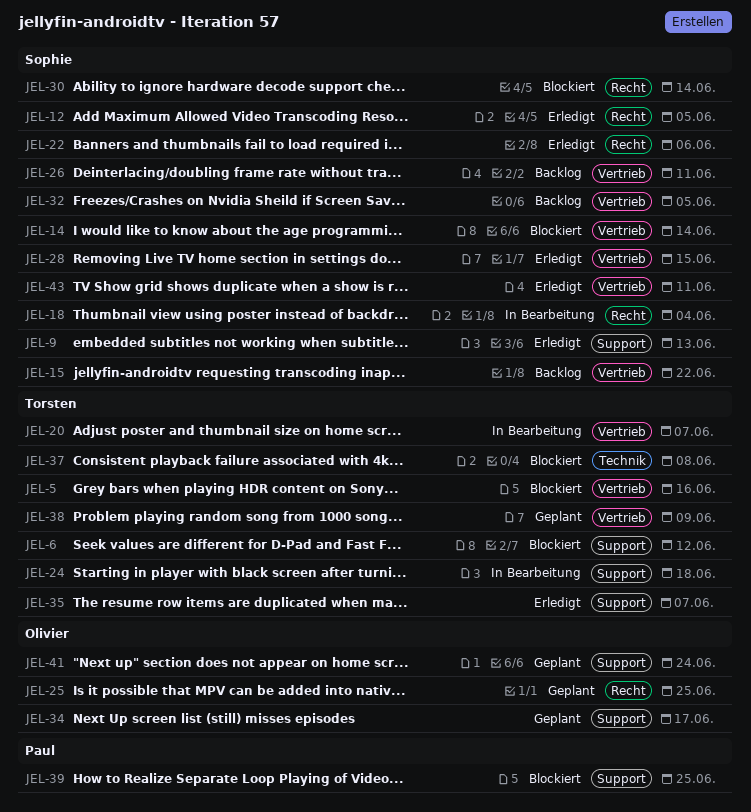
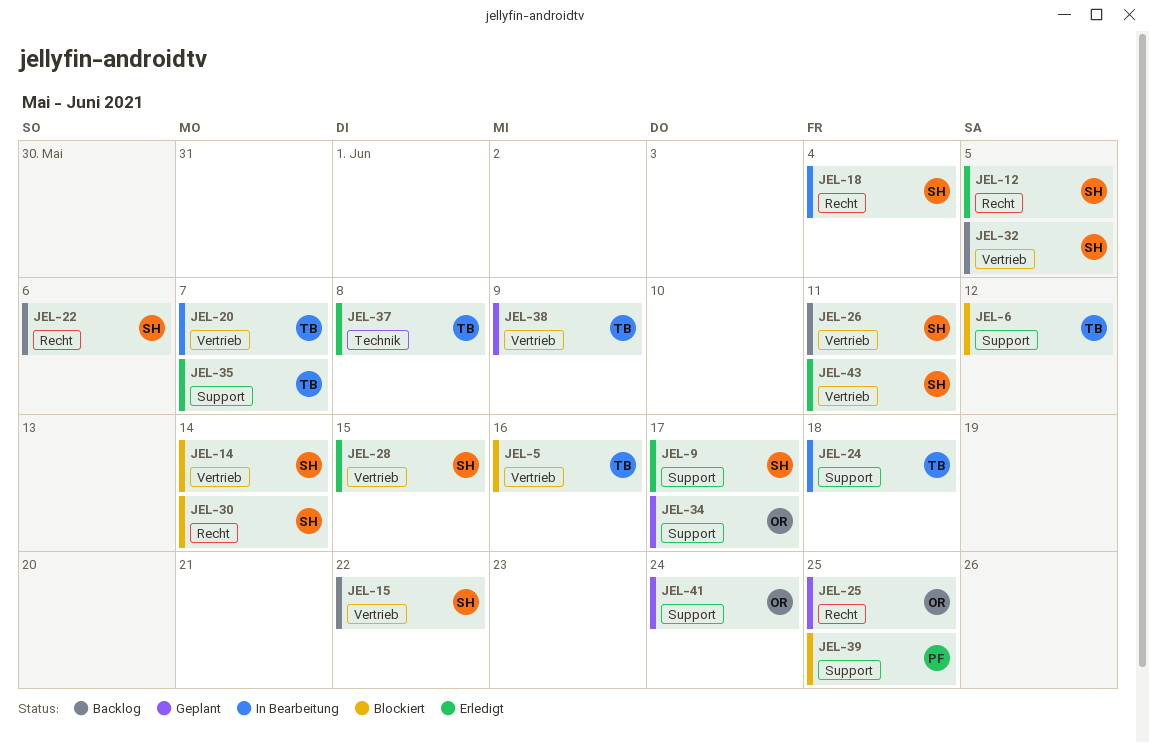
JEL-9, due: Jun 13 -> Jun 17
JEL-22, status: Erledigt -> Backlog
JEL-37, status: Blockiert -> Erledigt

